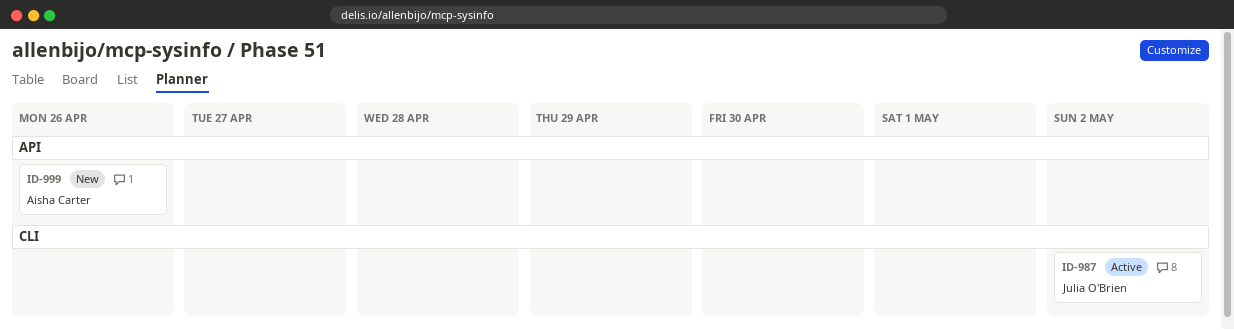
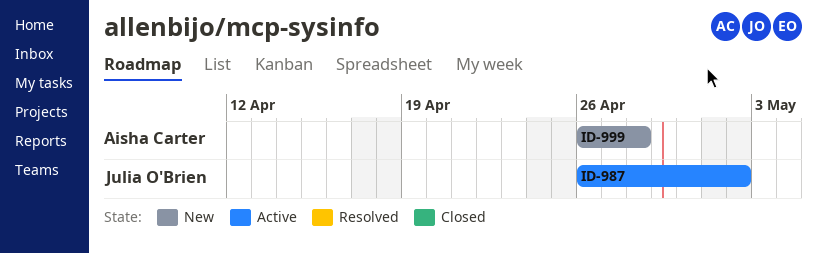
ID-999, due: Apr 26 -> Apr 28

